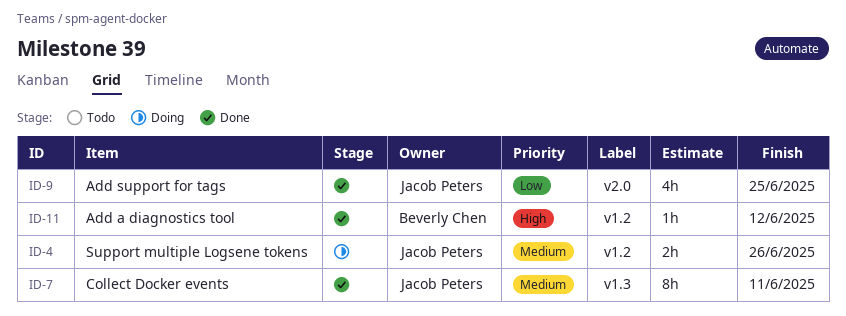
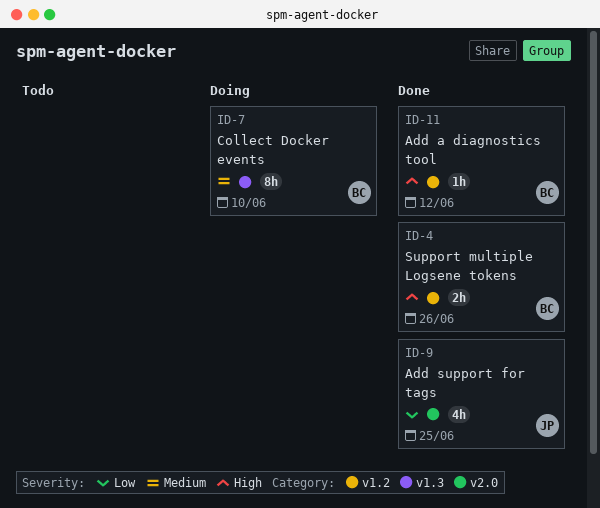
ID-4, status: Doing -> Done
ID-4, owner: Jacob Peters -> Beverly Chen
ID-4, priority: Medium -> High
ID-7, status: Done -> Doing
ID-7, owner: Jacob Peters -> Beverly Chen
ID-7, due: Jun 11 -> Jun 10

